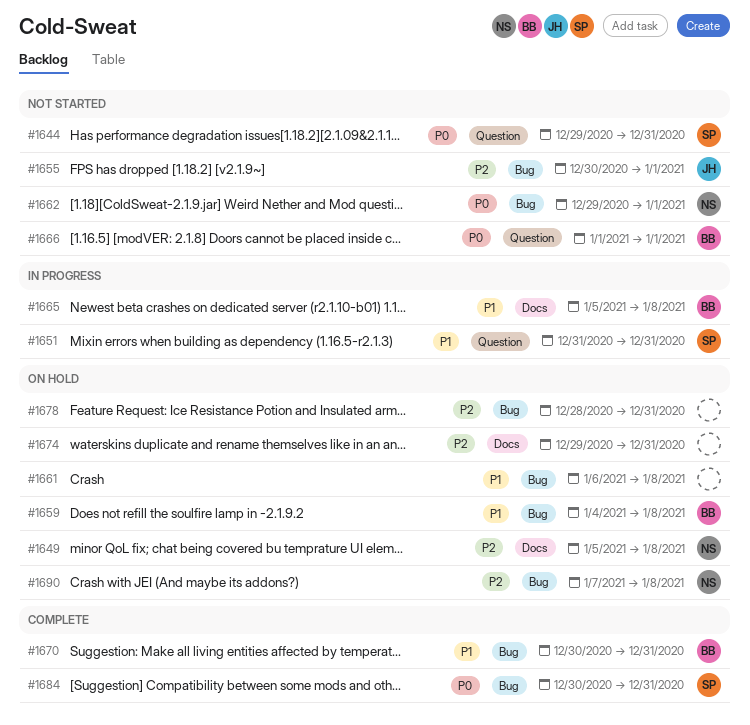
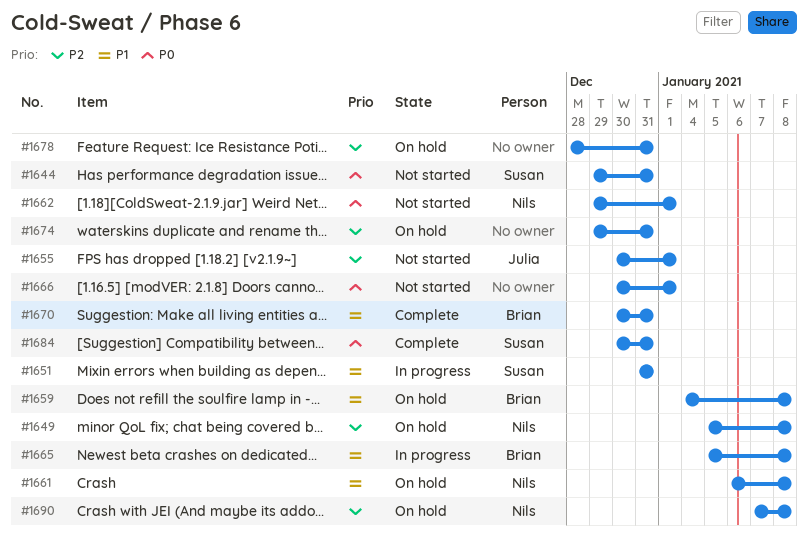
#1661, owner: none -> Nils
#1666, owner: Brian -> none
#1666, start: Jan 1 -> Dec 30

